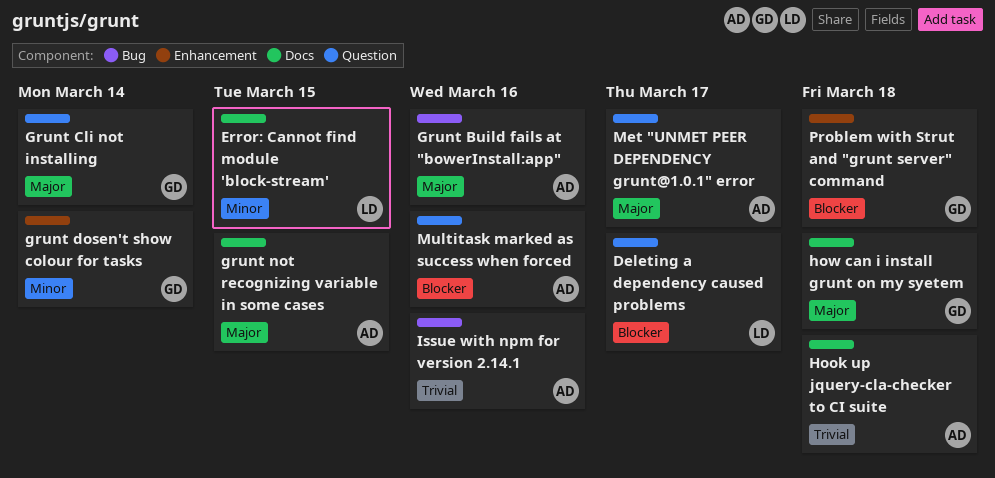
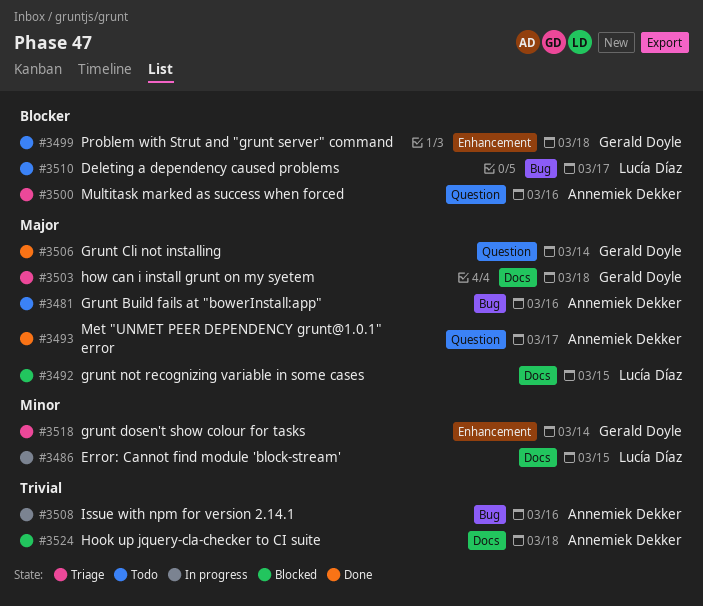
Deleting a dependency caused problems, label: Question -> Bug
grunt not recognizing variable in some cases, owner: Annemiek Dekker -> Lucía Díaz

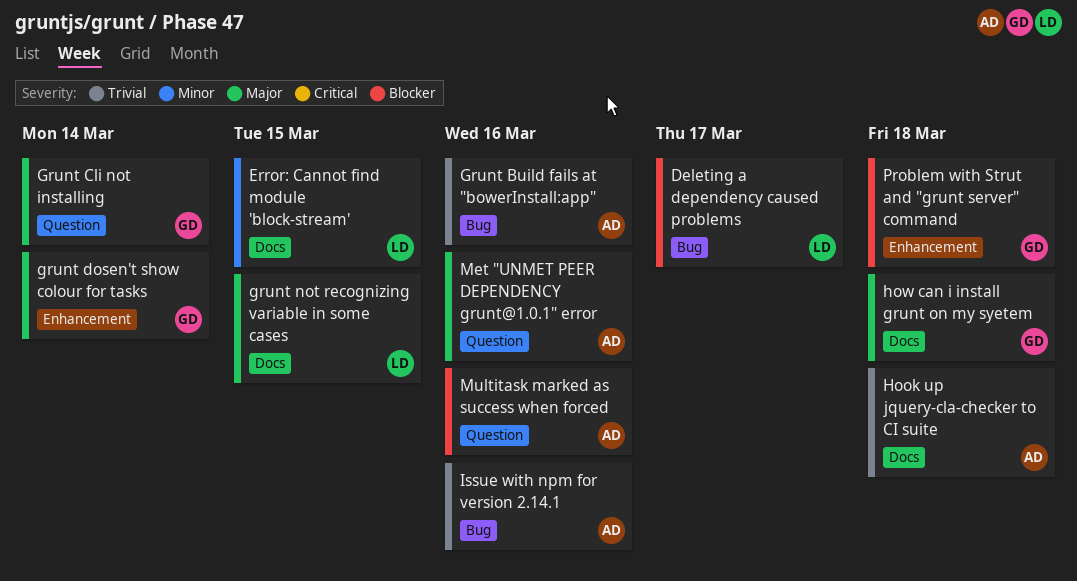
Grunt Build fails at "bowerInstall:app", priority: Major -> Trivial
grunt dosen't show colour for tasks, priority: Minor -> Major
Met "UNMET PEER DEPENDENCY grunt@1.0.1" error, due: Mar 17 -> Mar 16

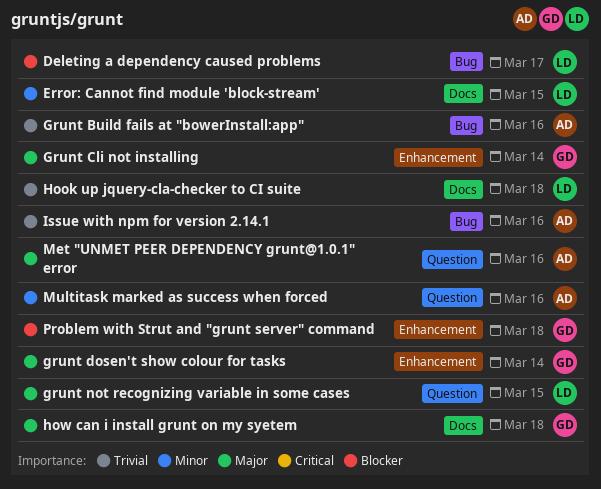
Grunt Cli not installing, label: Question -> Enhancement
grunt not recognizing variable in some cases, label: Docs -> Question
Hook up jquery-cla-checker to CI suite, owner: AD -> LD
Multitask marked as success when forced, priority: Blocker -> Minor

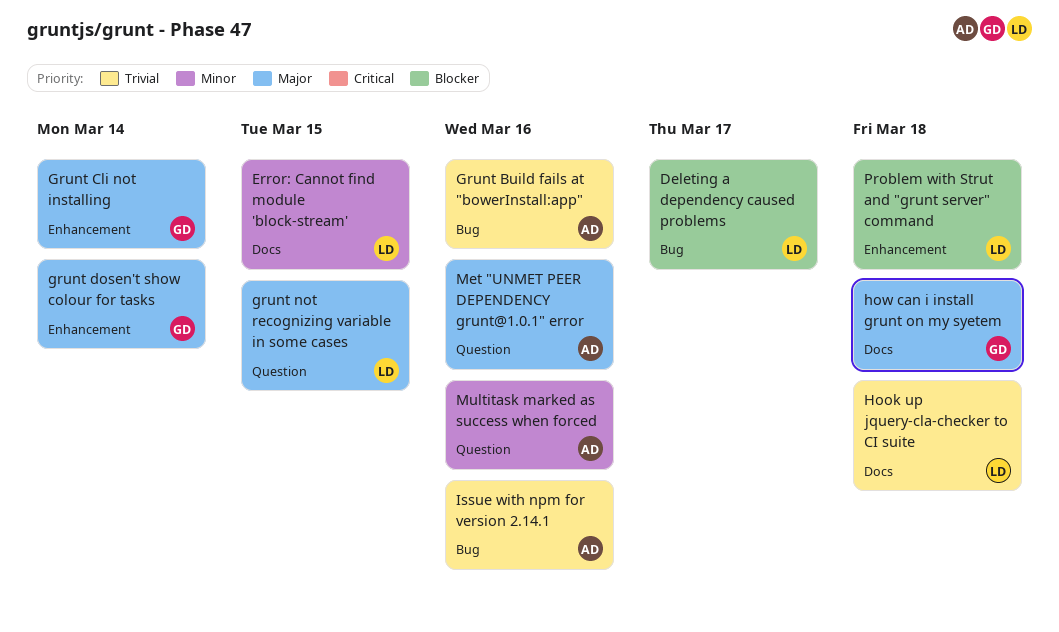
Problem with Strut and "grunt server" command, owner: GD -> LD

